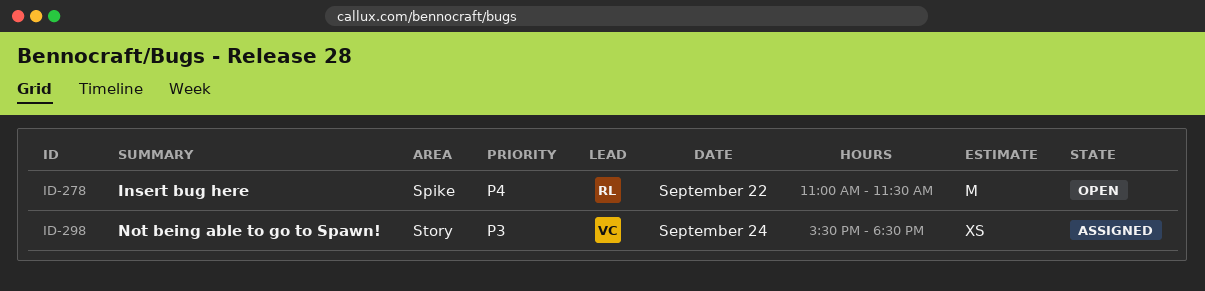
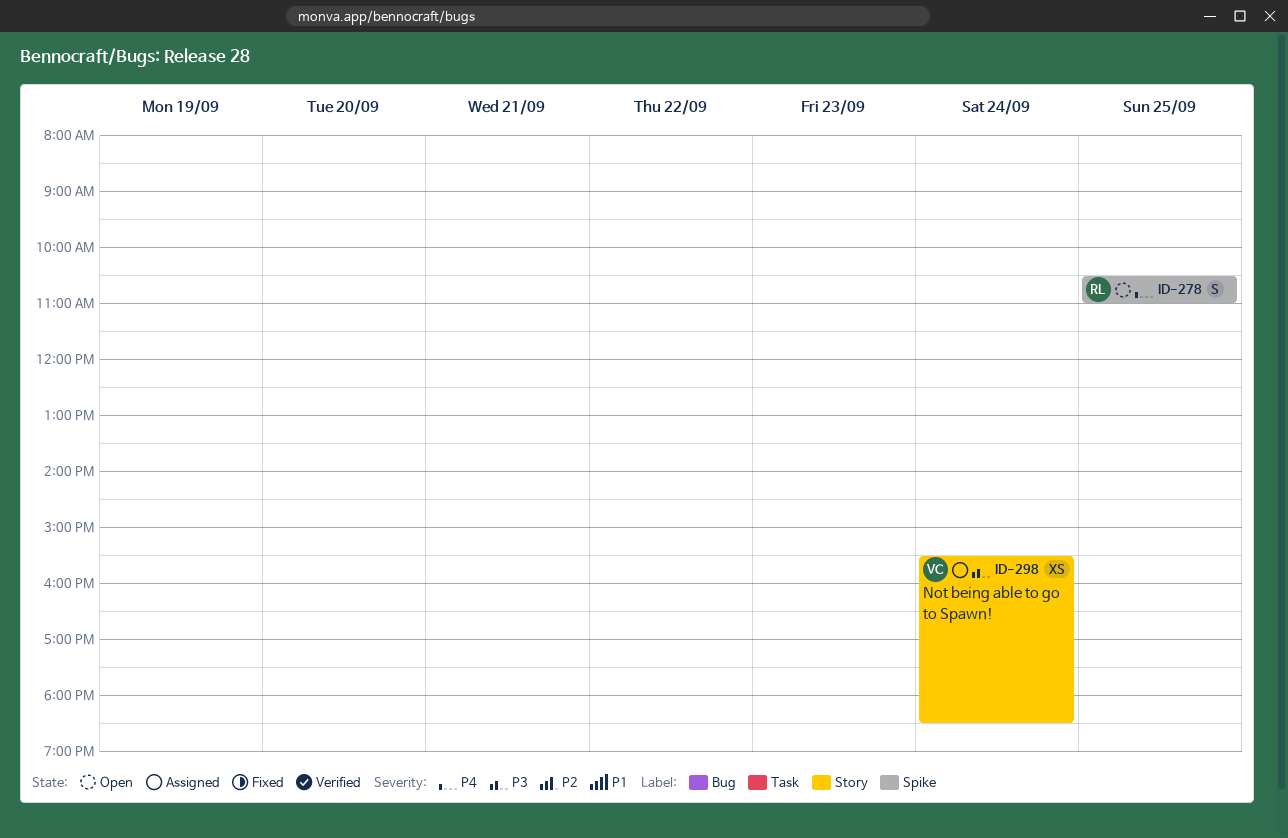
ID-278, estimate: M -> S
ID-278, day: Sep 22 -> Sep 25
ID-278, begins: 11:00 -> 10:30
ID-278, ends: 11:30 -> 11:00

